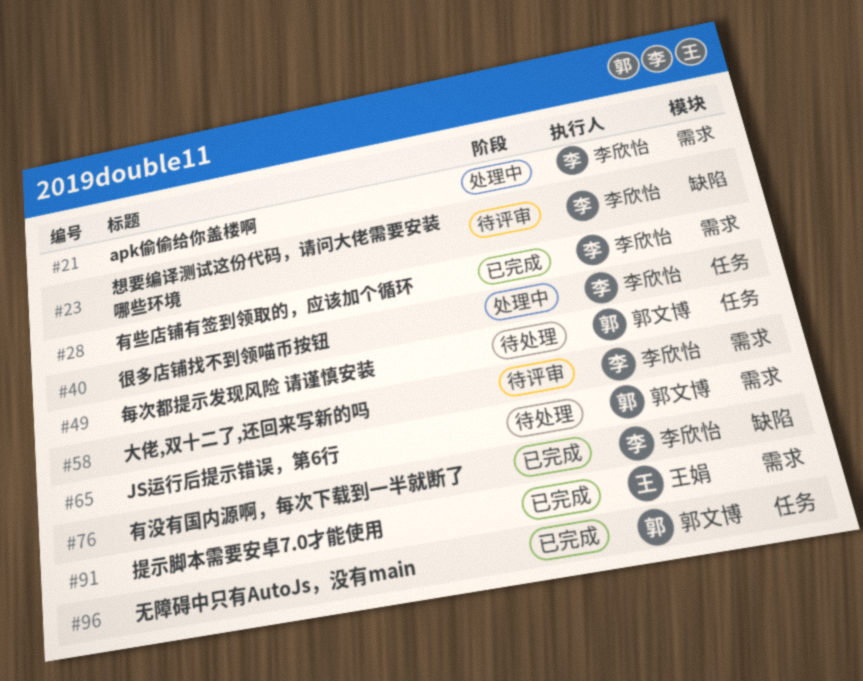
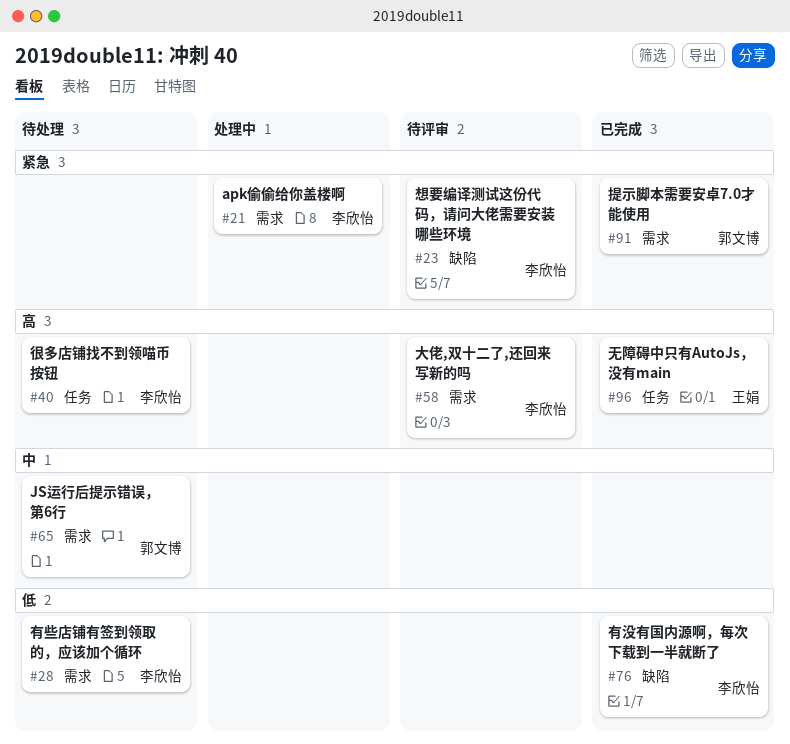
#28, status: 已完成 -> 待处理
#40, status: 处理中 -> 待处理
#49: present -> none
#91, owner: 王娟 -> 郭文博
#96, owner: 郭文博 -> 王娟

